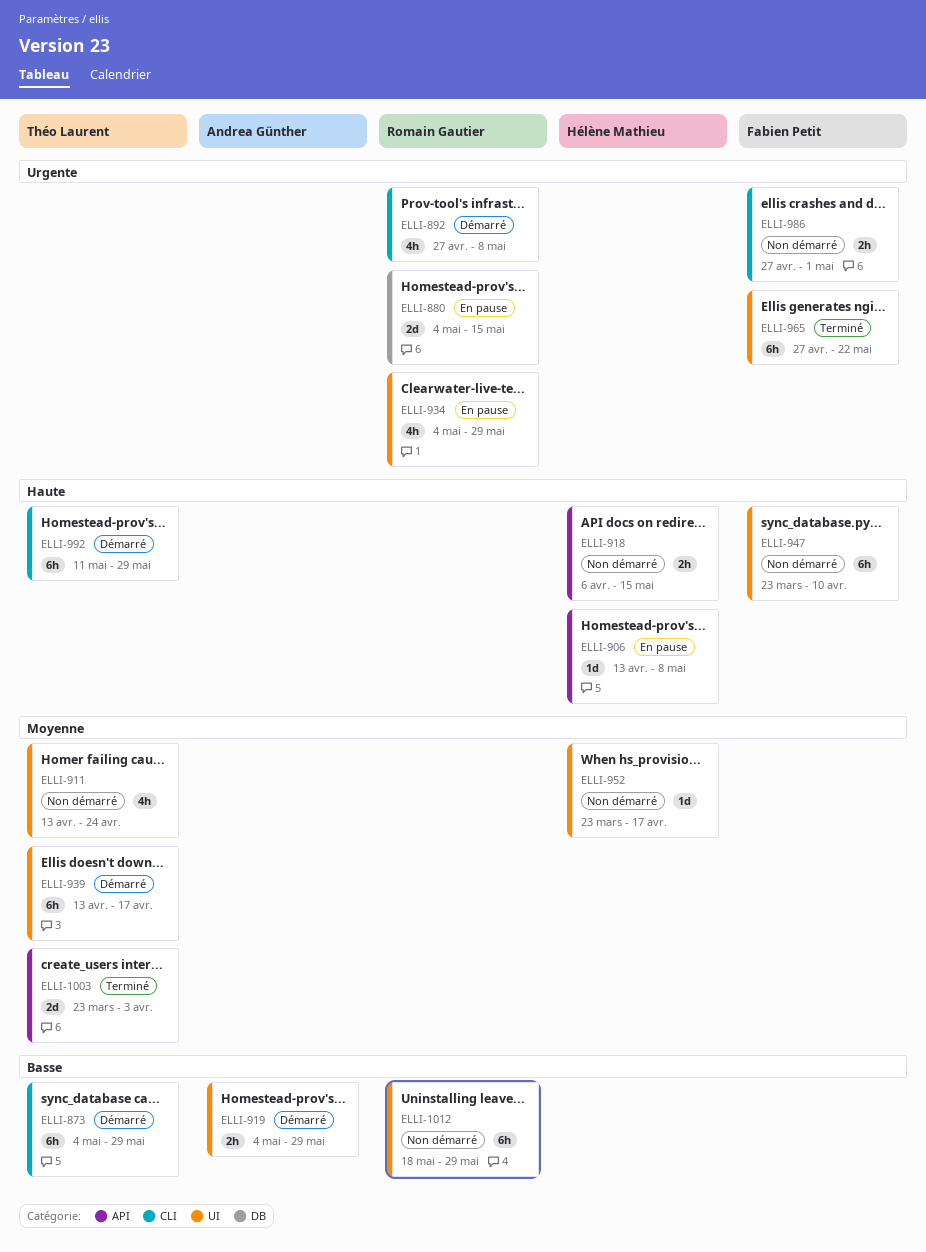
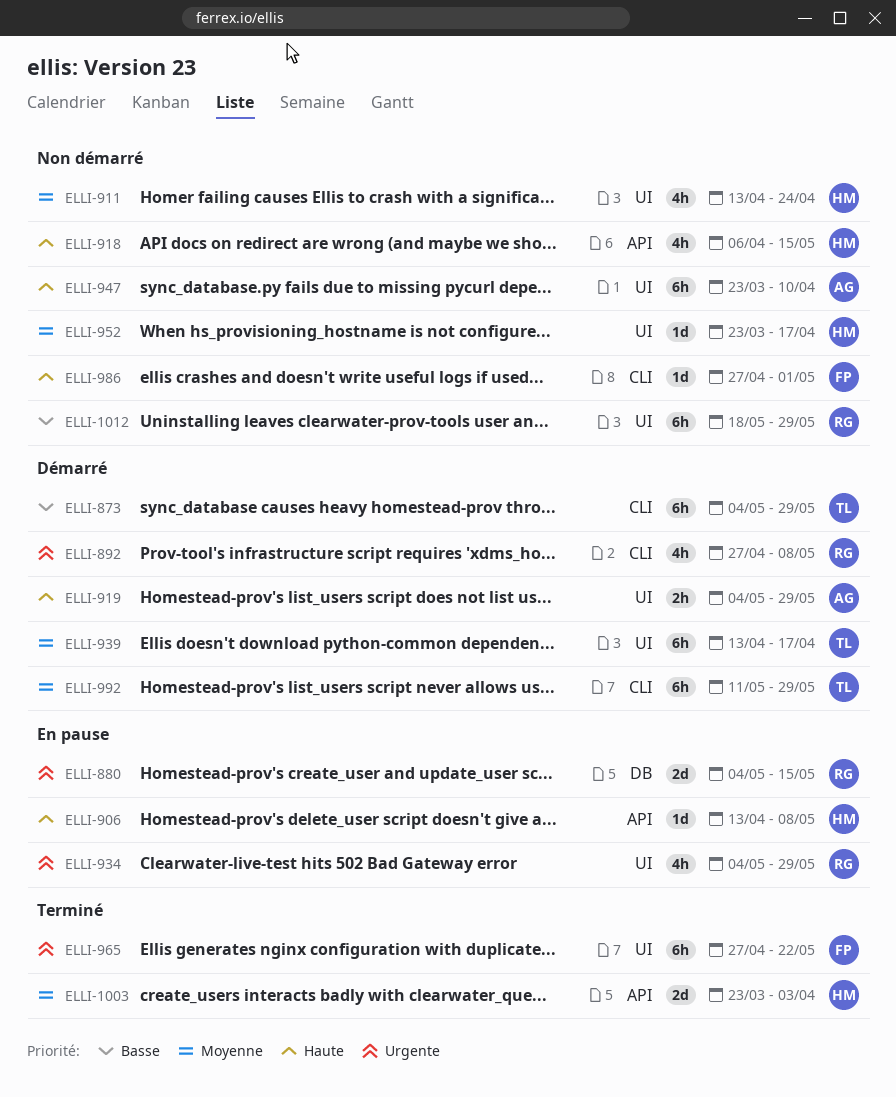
ELLI-911, owner: Théo Laurent -> Hélène Mathieu
ELLI-918, estimate: 2h -> 4h
ELLI-919, priority: Basse -> Haute
ELLI-947, owner: Fabien Petit -> Andrea Günther
ELLI-986, priority: Urgente -> Haute
ELLI-986, estimate: 2h -> 1d
ELLI-992, priority: Haute -> Moyenne
ELLI-1003, owner: Théo Laurent -> Hélène Mathieu

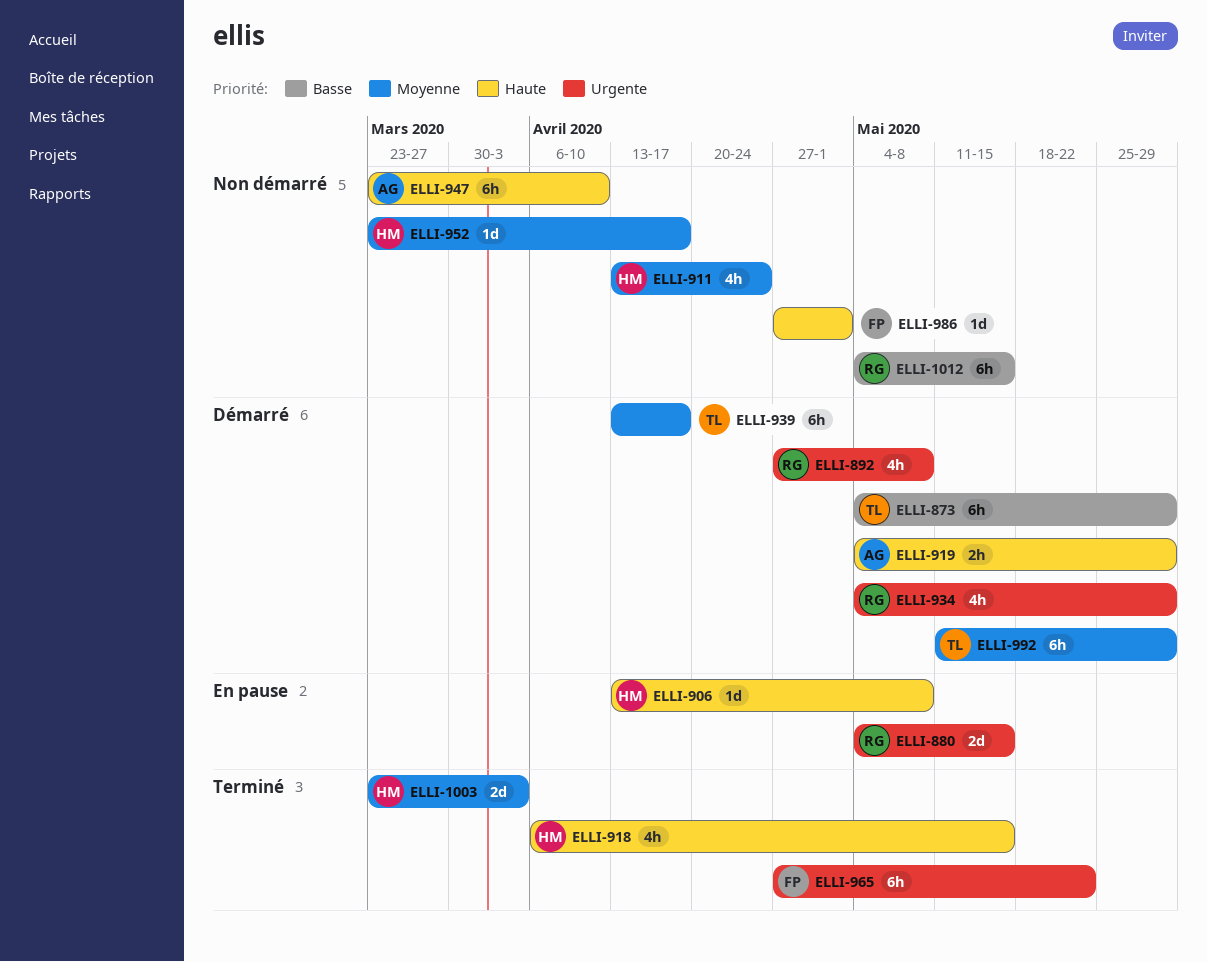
ELLI-918, status: Non démarré -> Terminé
ELLI-934, status: En pause -> Démarré
ELLI-1012, start: May 18 -> May 4
ELLI-1012, due: May 29 -> May 15

